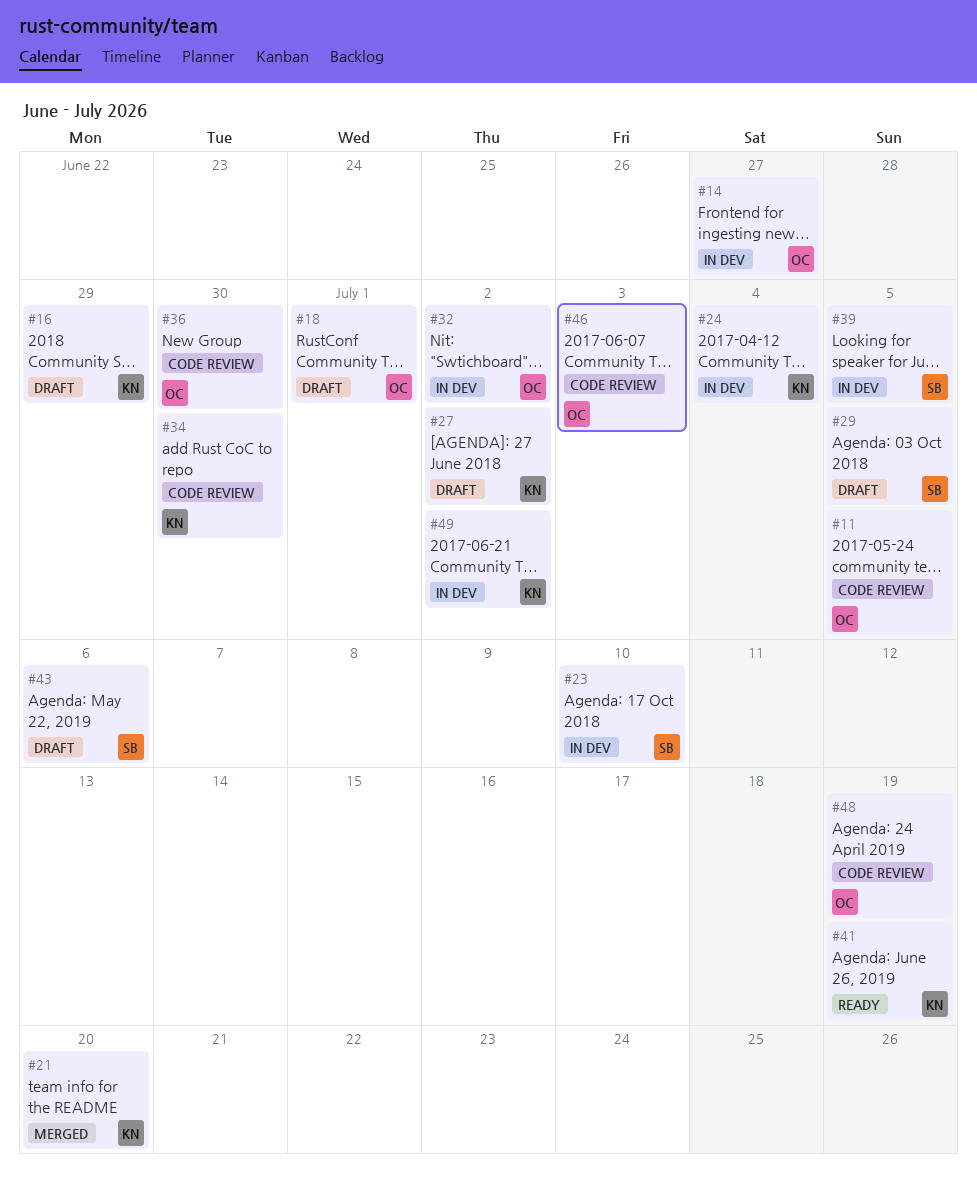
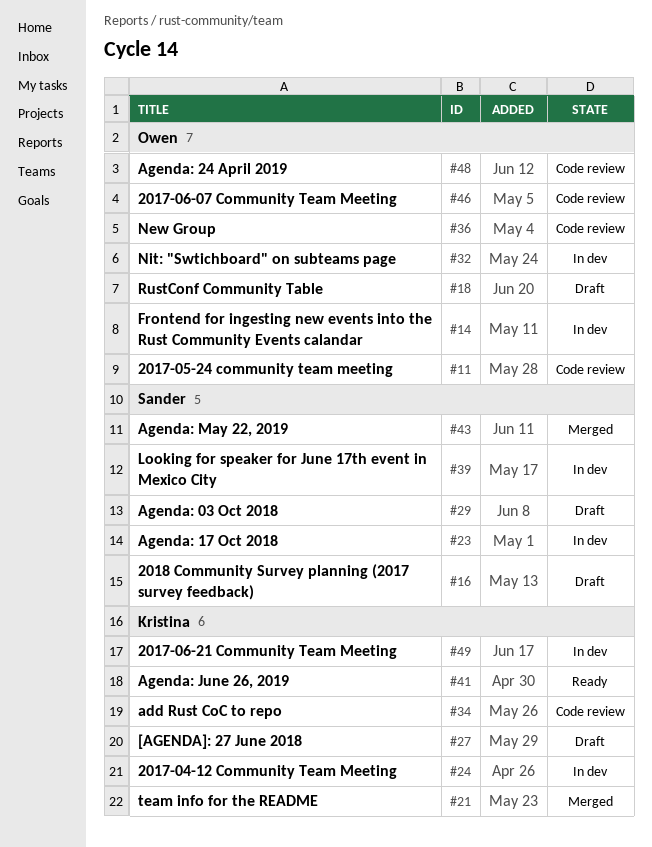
#16, owner: Kristina -> Sander
#43, status: Draft -> Merged

